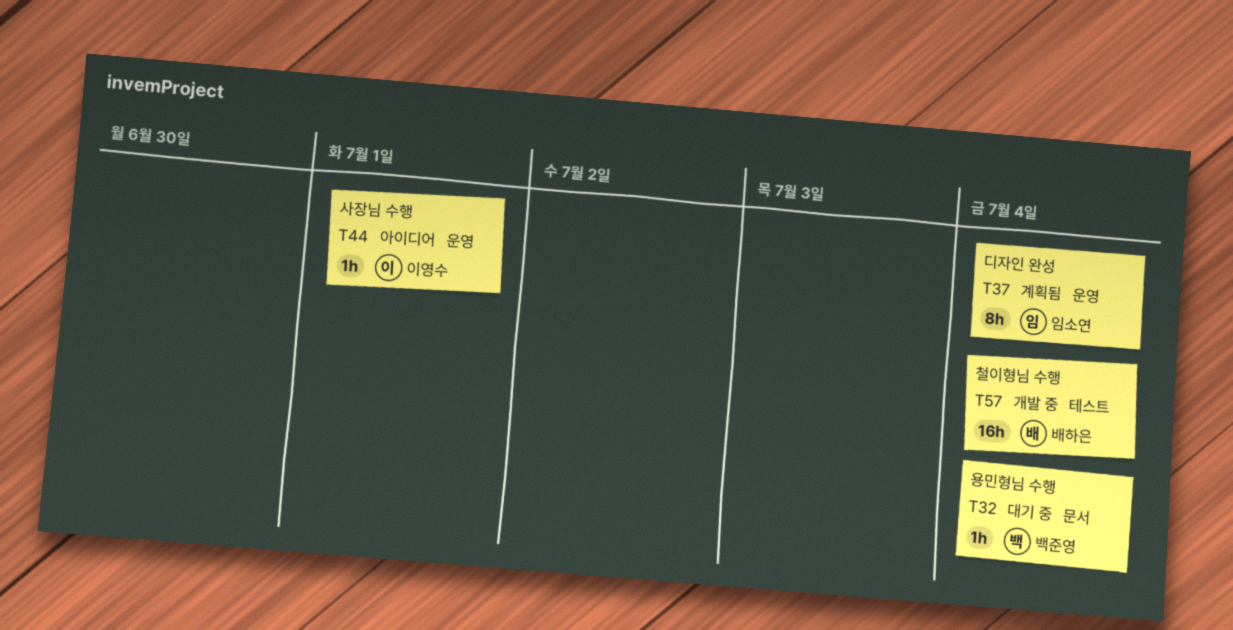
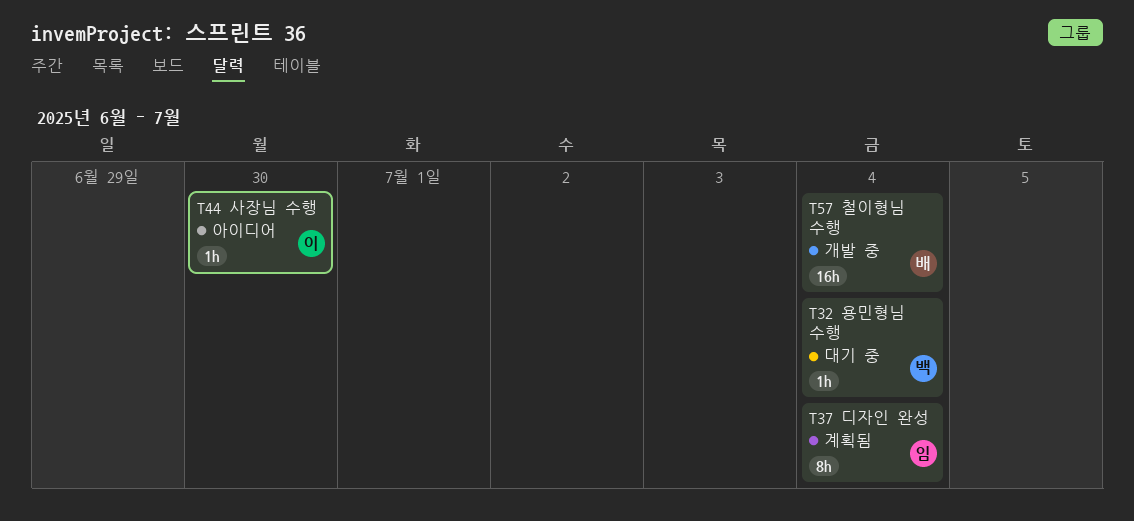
T44, due: Jul 1 -> Jun 30

